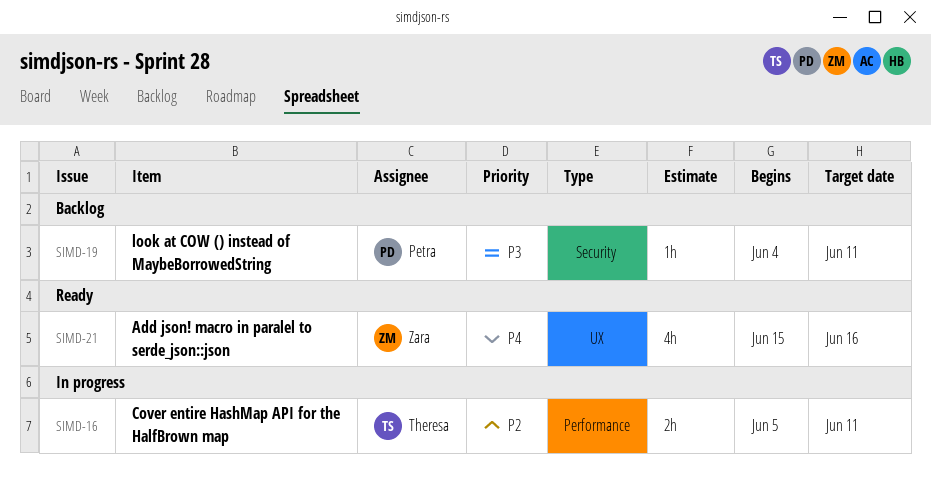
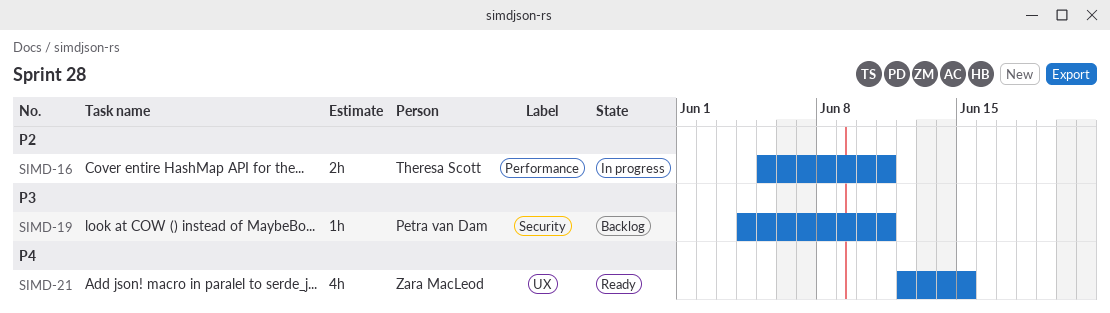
SIMD-21, start: Jun 15 -> Jun 12
SIMD-21, due: Jun 16 -> Jun 15

